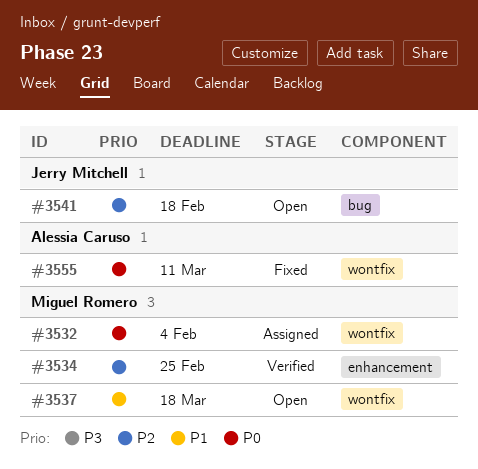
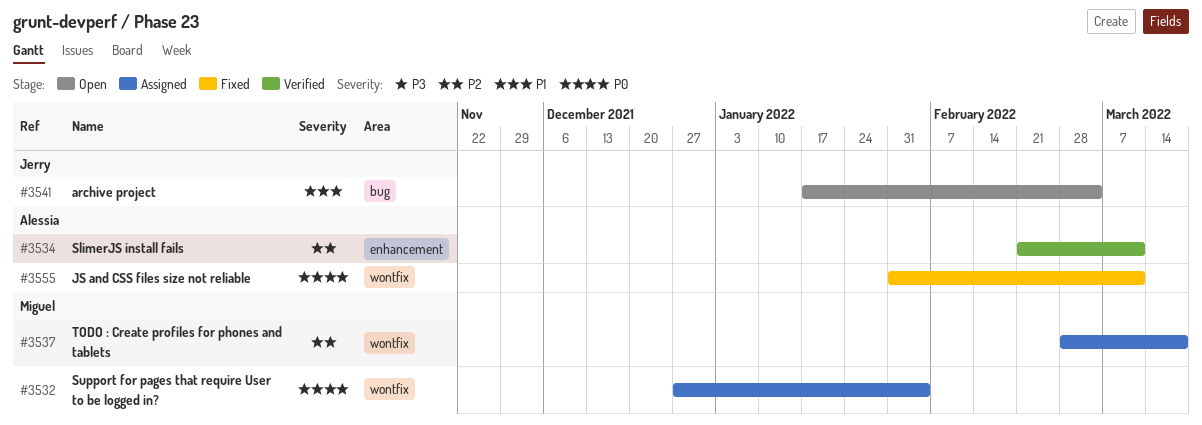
#3534, owner: Miguel Romero -> Alessia Caruso
#3534, due: Feb 25 -> Mar 11
#3537, status: Open -> Assigned
#3537, priority: P1 -> P2
#3541, priority: P2 -> P1
#3541, due: Feb 18 -> Mar 4

